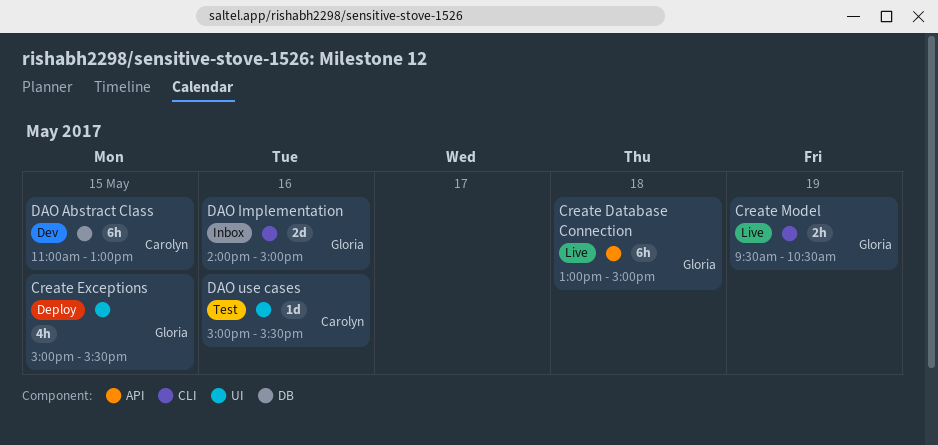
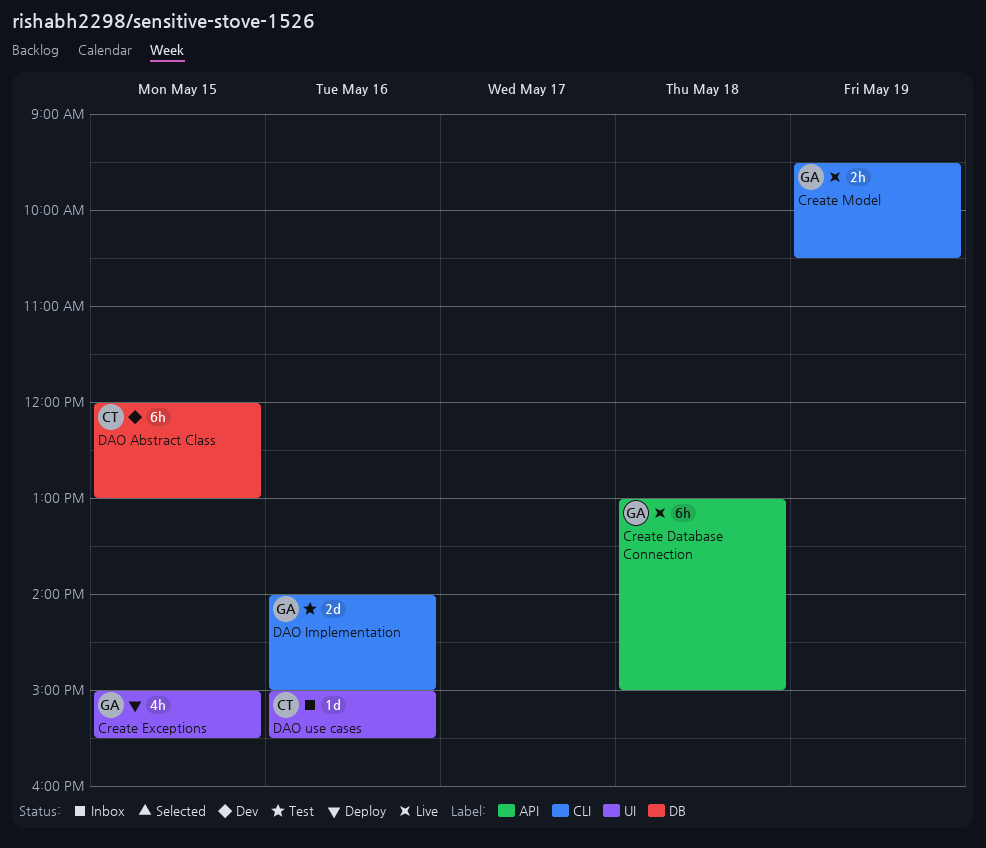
DAO Abstract Class, begins: 11:00 -> 12:00
DAO Implementation, status: Inbox -> Test
DAO use cases, status: Test -> Inbox

